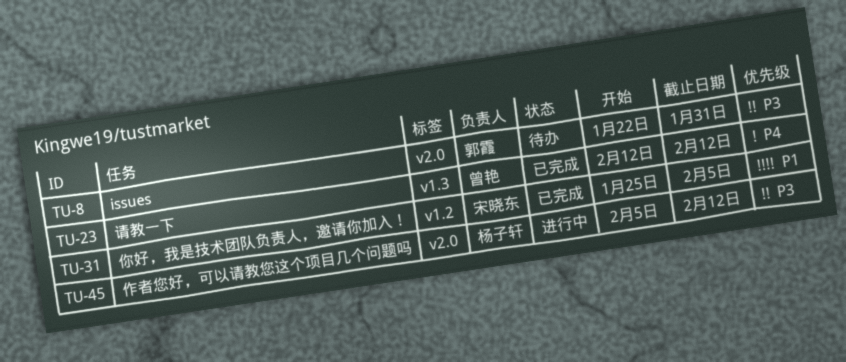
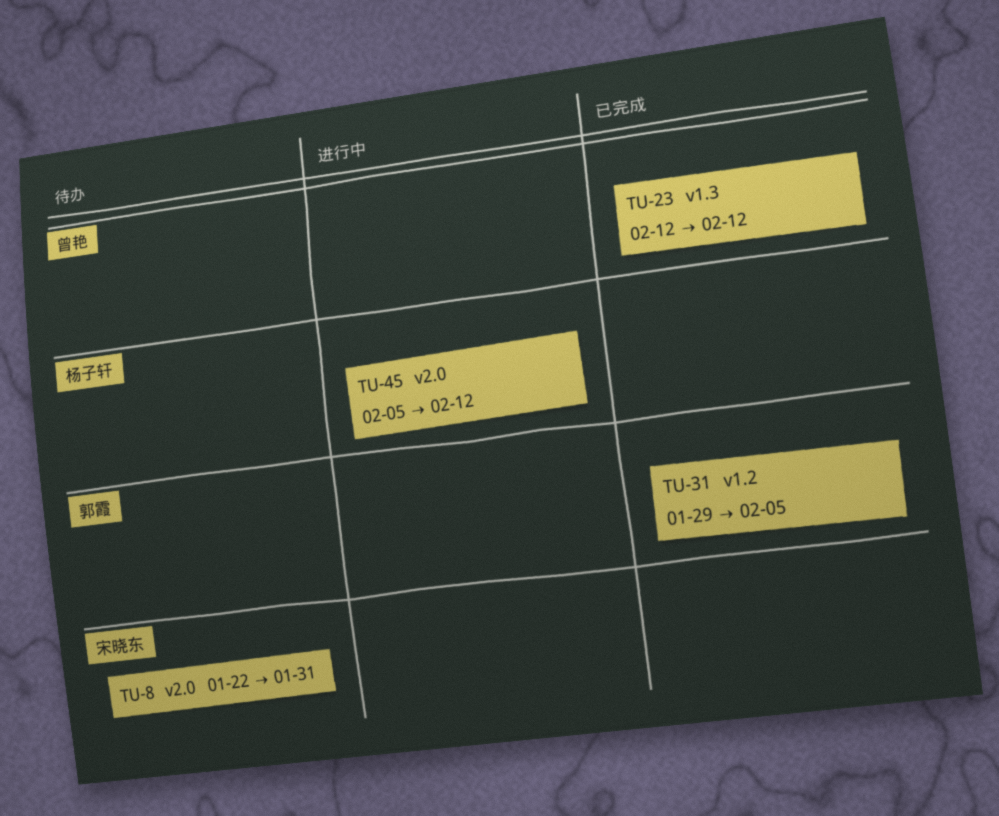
TU-8, owner: 郭霞 -> 宋晓东
TU-31, owner: 宋晓东 -> 郭霞
TU-31, start: Jan 25 -> Jan 29

